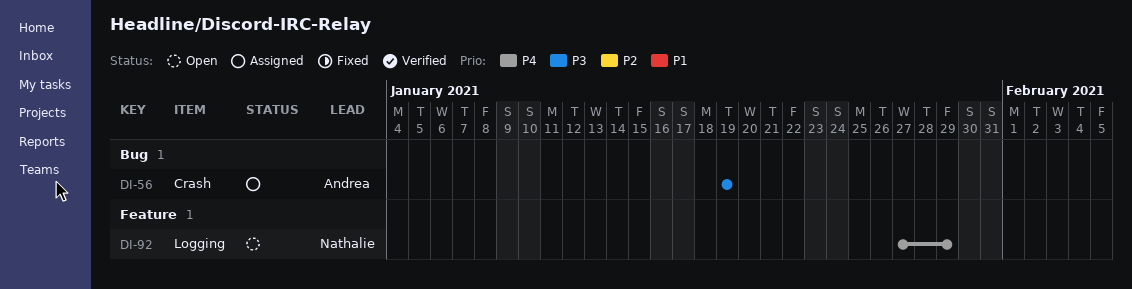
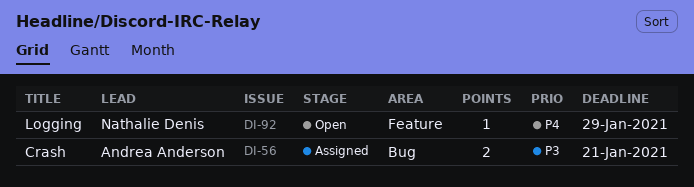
DI-56, due: Jan 19 -> Jan 21

